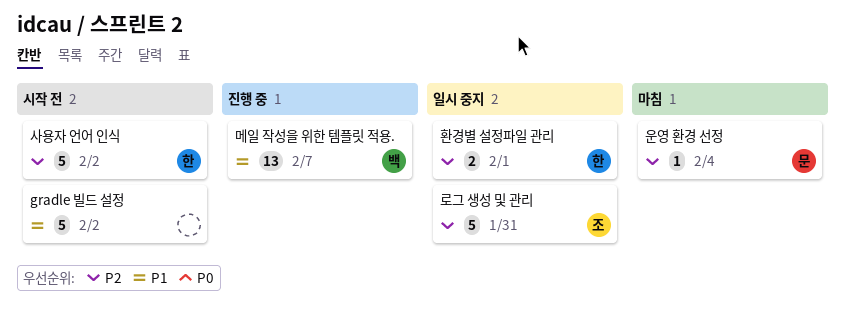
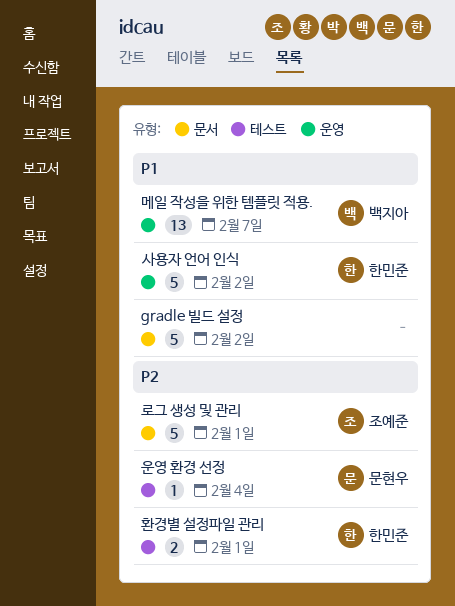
로그 생성 및 관리, due: Jan 31 -> Feb 1
사용자 언어 인식, priority: P2 -> P1

